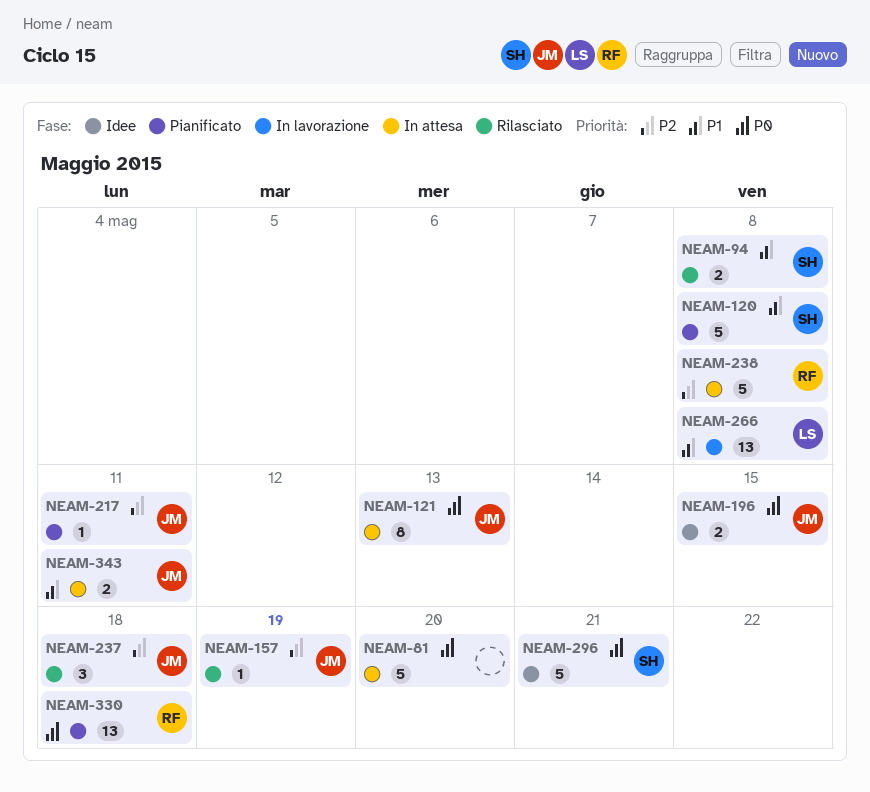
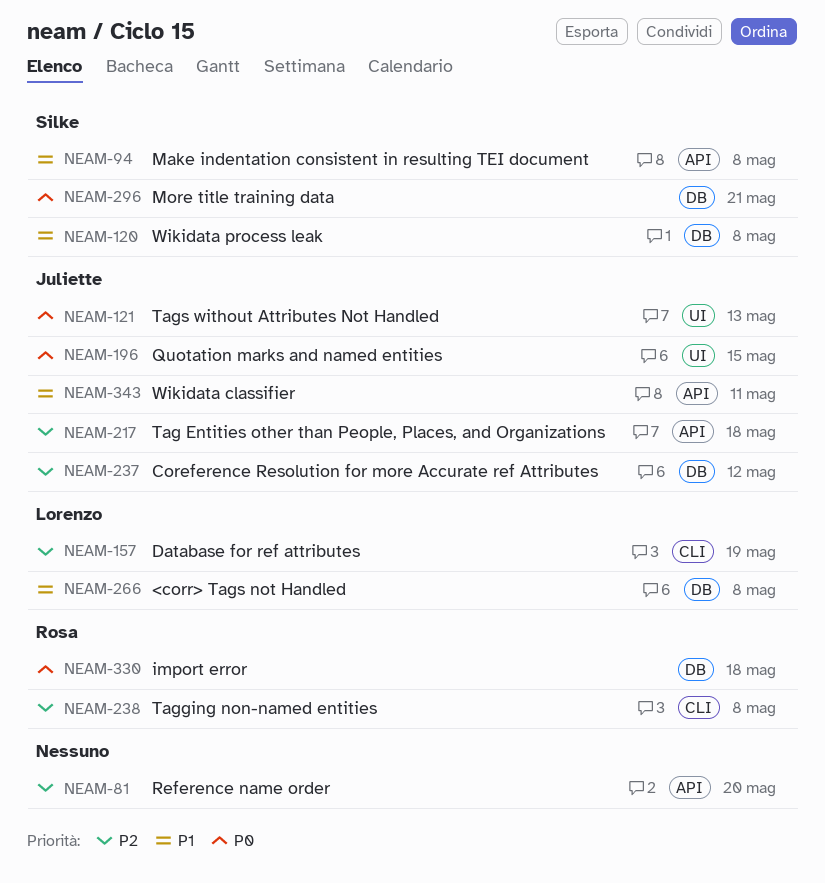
NEAM-81, priority: P0 -> P2
NEAM-157, owner: Juliette -> Lorenzo
NEAM-217, due: May 11 -> May 18
NEAM-237, due: May 18 -> May 12

